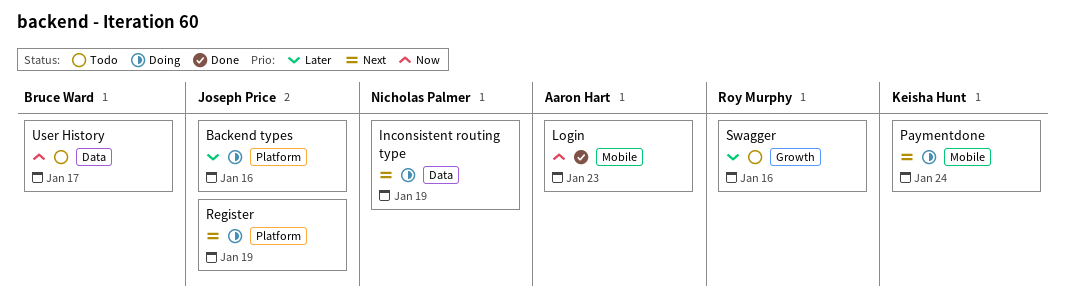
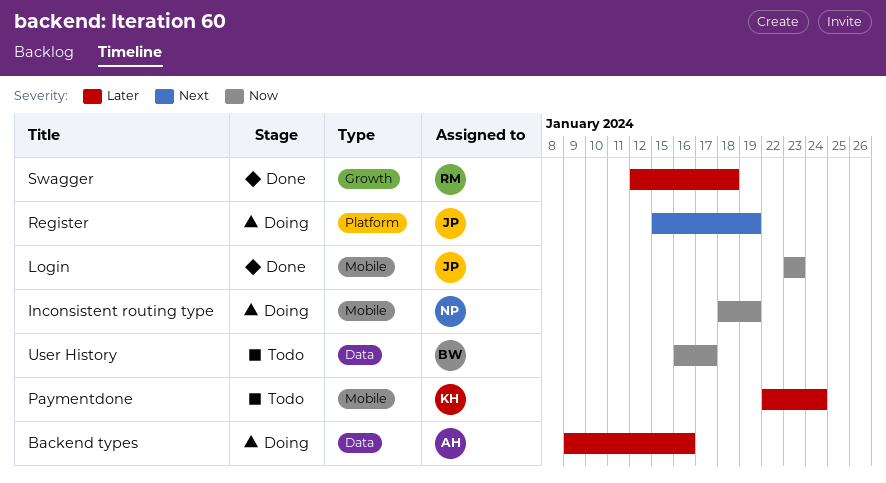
Backend types, owner: Joseph Price -> Aaron Hart
Backend types, label: Platform -> Data
Inconsistent routing type, priority: Next -> Now
Inconsistent routing type, label: Data -> Mobile
Login, owner: Aaron Hart -> Joseph Price
Paymentdone, status: Doing -> Todo
Paymentdone, priority: Next -> Later
Swagger, status: Todo -> Done
Swagger, due: Jan 16 -> Jan 18

